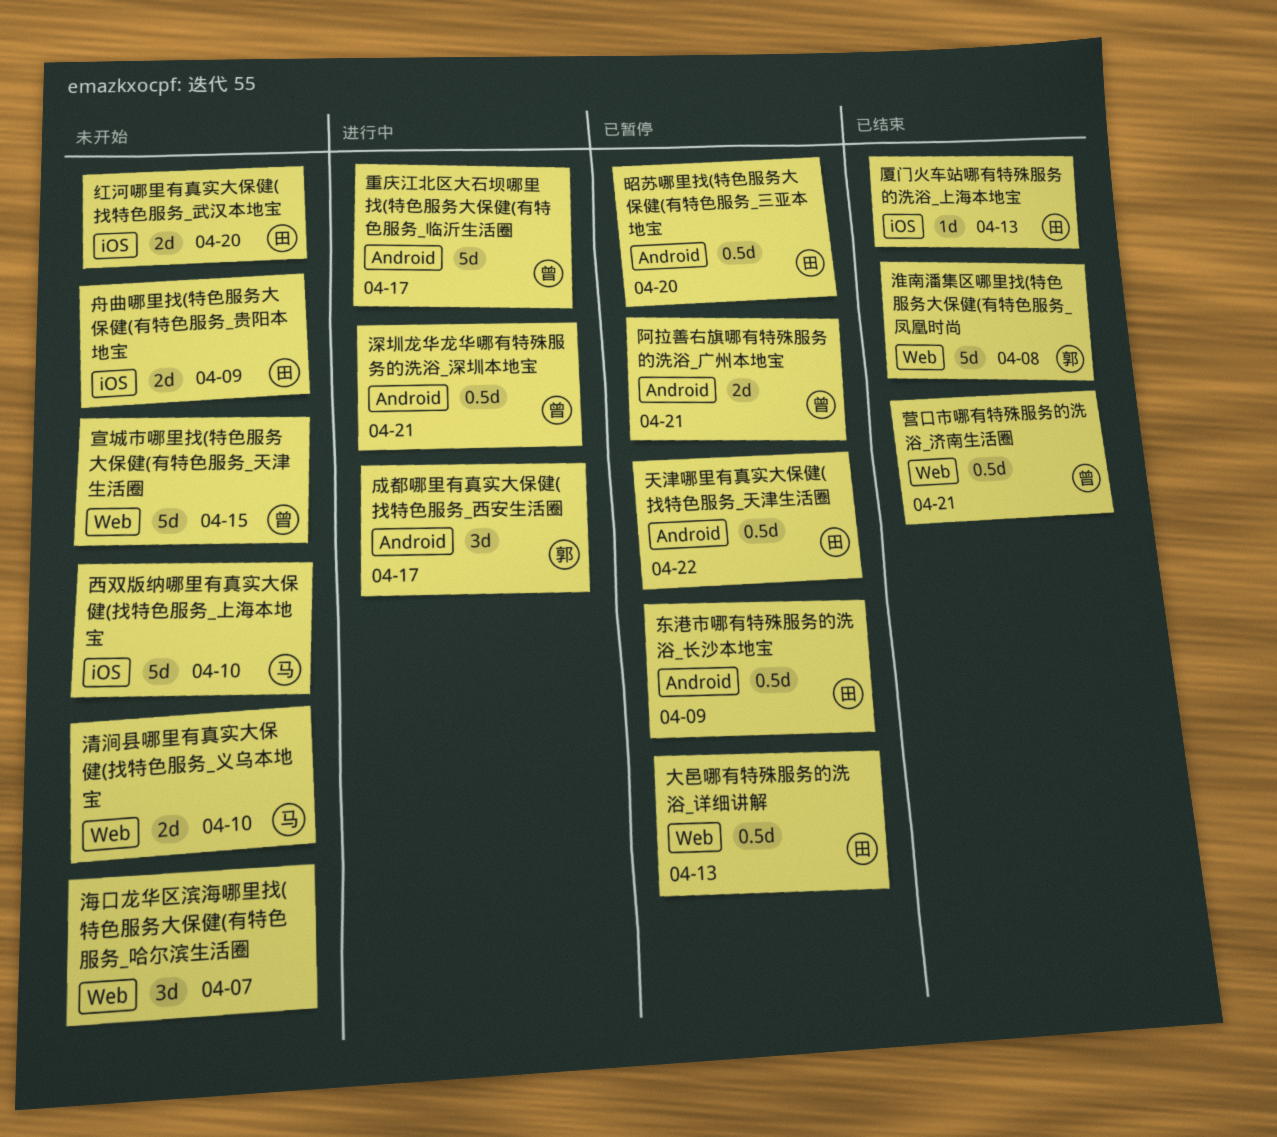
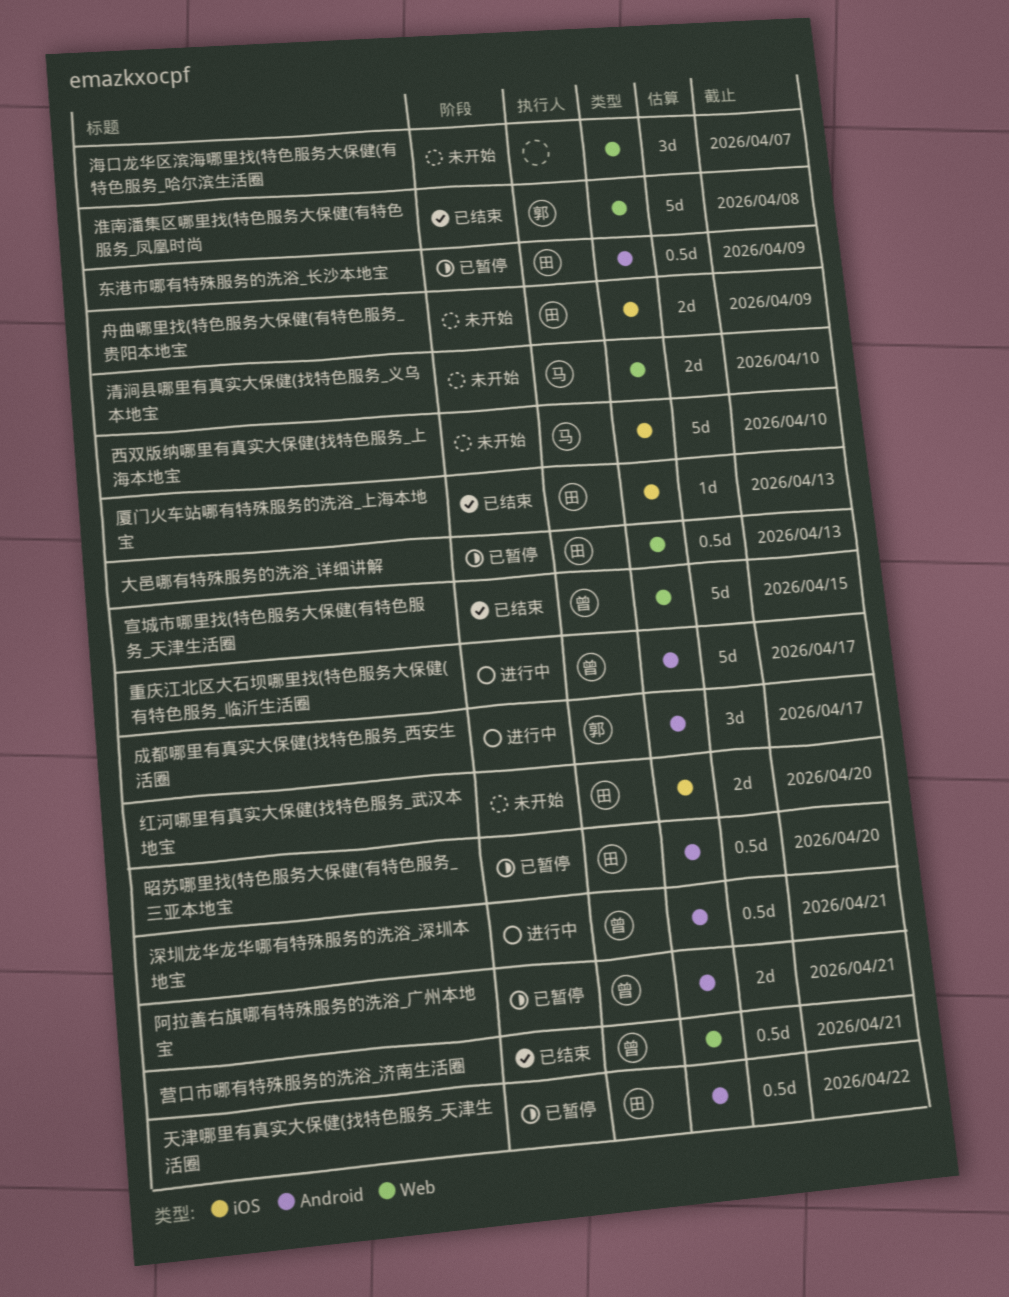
宣城市哪里找(特色服务大保健(有特色服务_天津生活圈, status: 未开始 -> 已结束

